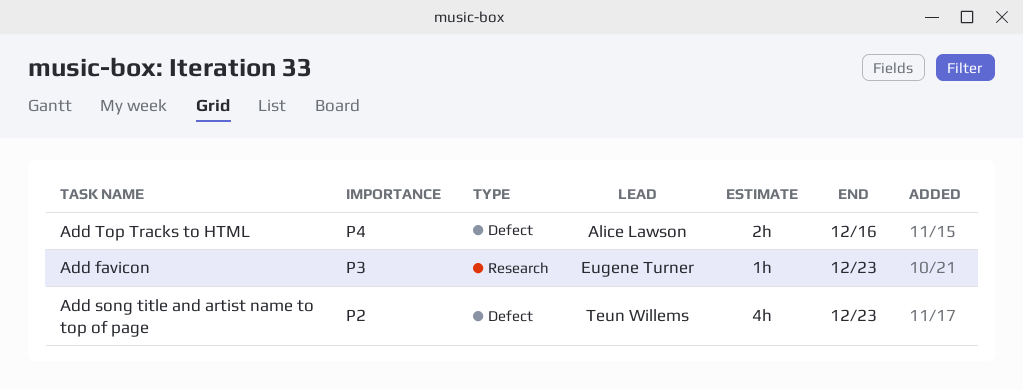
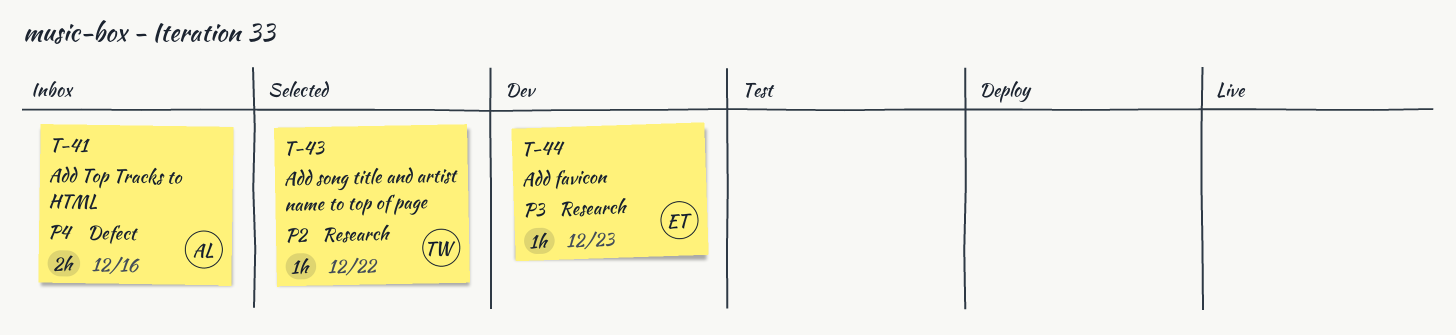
Add song title and artist name to top of page, label: Defect -> Research
Add song title and artist name to top of page, estimate: 4h -> 1h
Add song title and artist name to top of page, due: Dec 23 -> Dec 22

